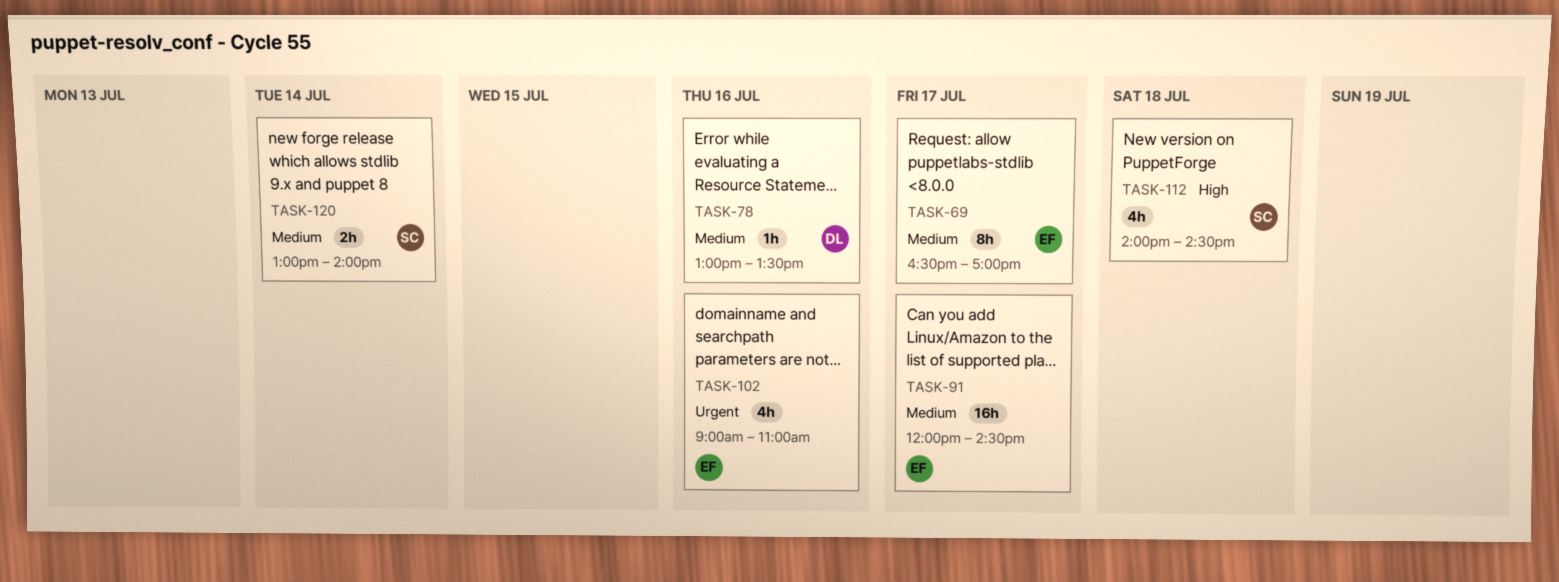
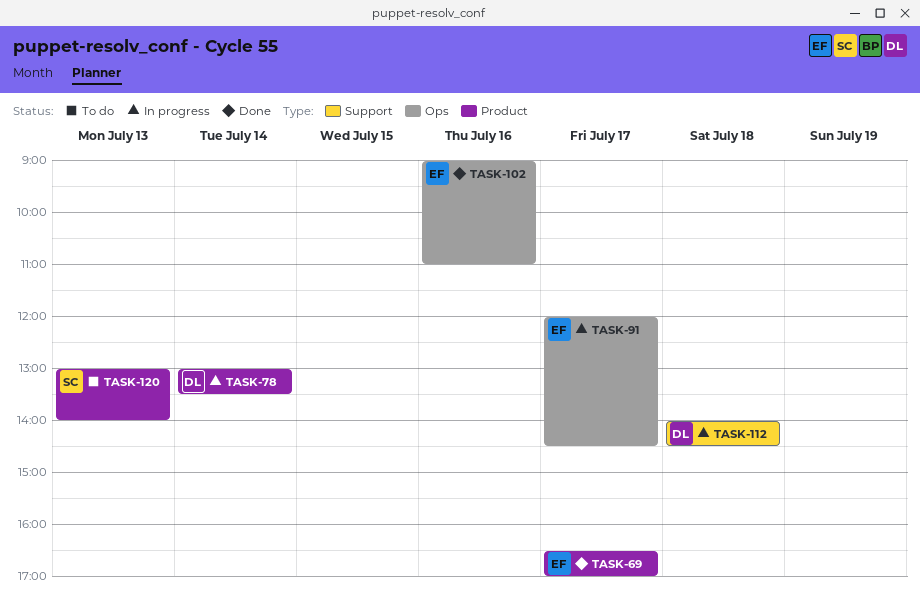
TASK-78, day: Jul 16 -> Jul 14
TASK-112, owner: SC -> DL
TASK-120, day: Jul 14 -> Jul 13

